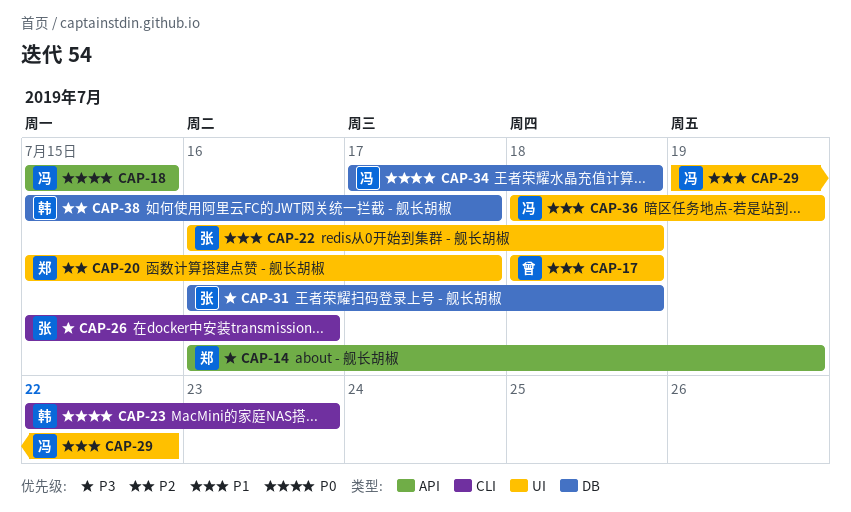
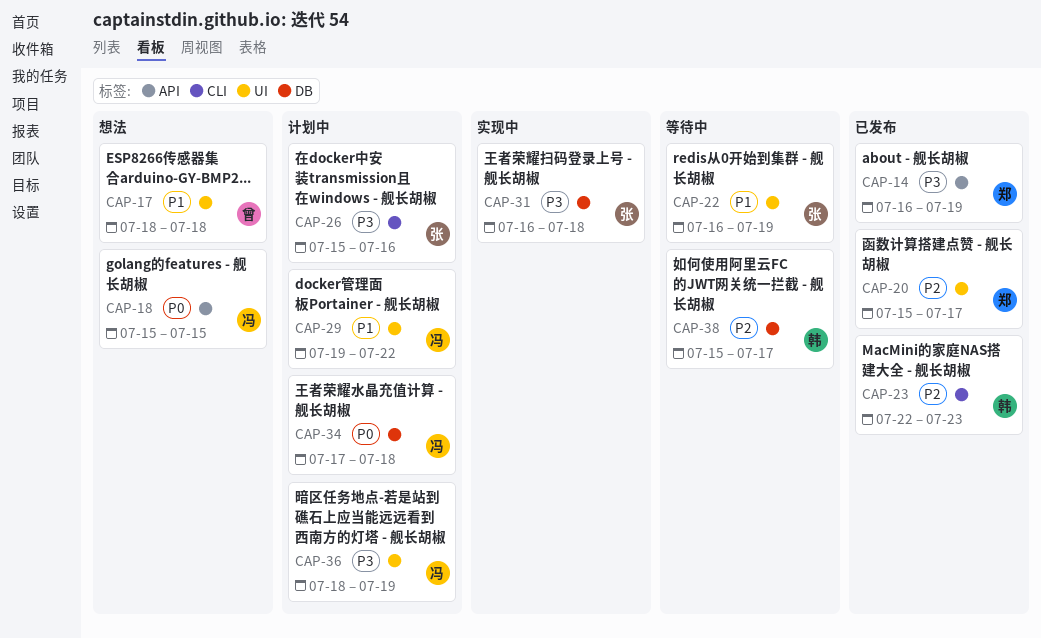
CAP-22, due: Jul 18 -> Jul 19
CAP-23, priority: P0 -> P2
CAP-36, priority: P1 -> P3

